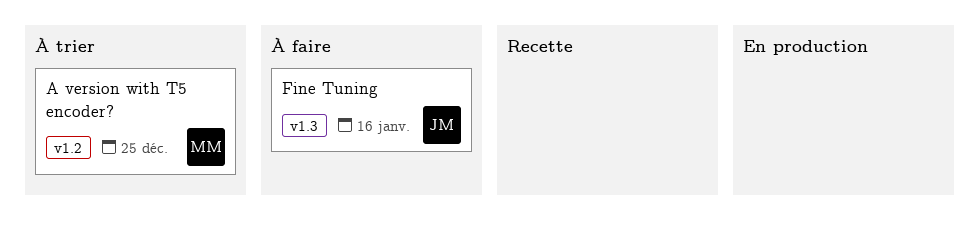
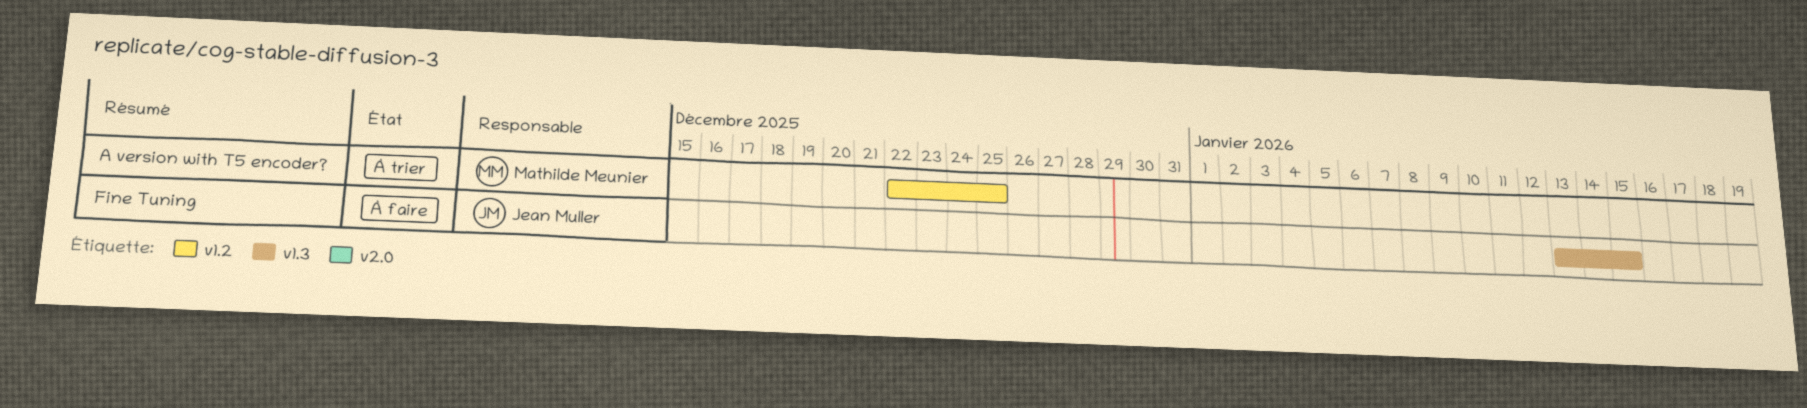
Fine Tuning, due: Jan 16 -> Jan 15

